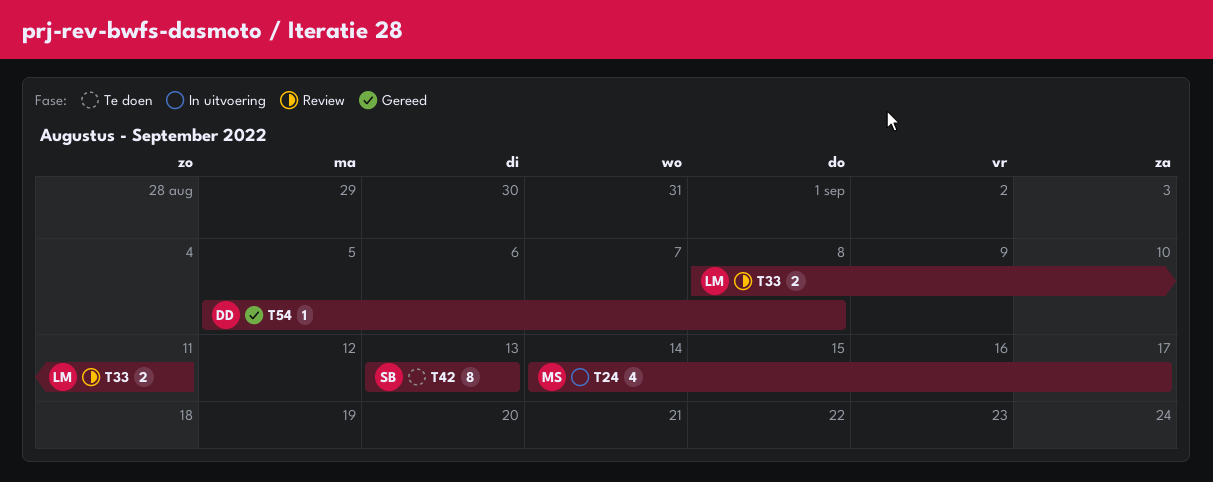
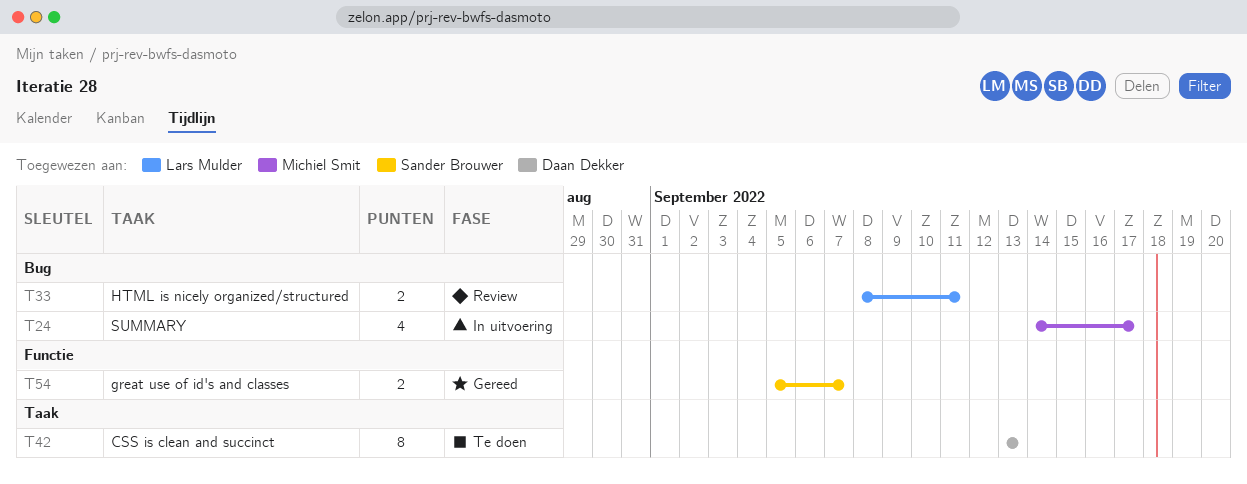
T42, owner: Sander Brouwer -> Daan Dekker
T54, owner: Daan Dekker -> Sander Brouwer
T54, estimate: 1 -> 2
T54, due: Sep 8 -> Sep 7

